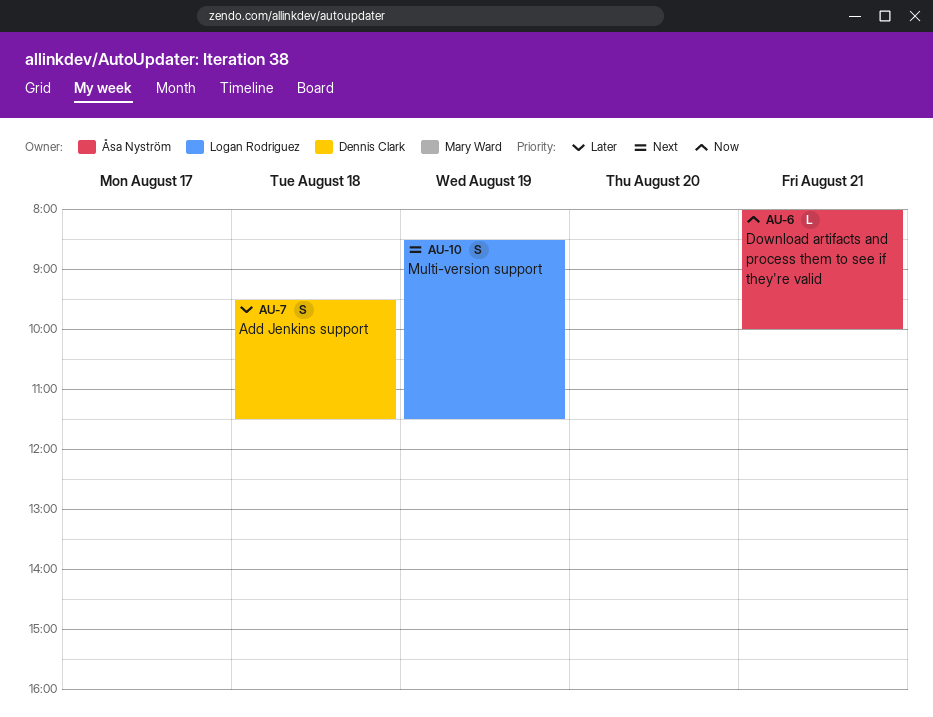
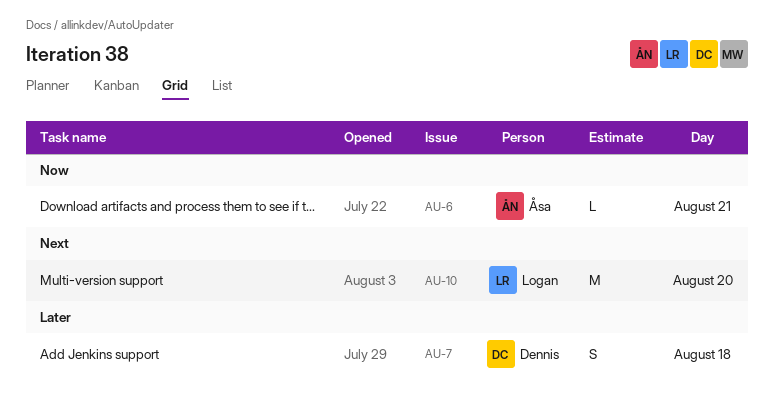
AU-10, estimate: S -> M
AU-10, day: Aug 19 -> Aug 20

